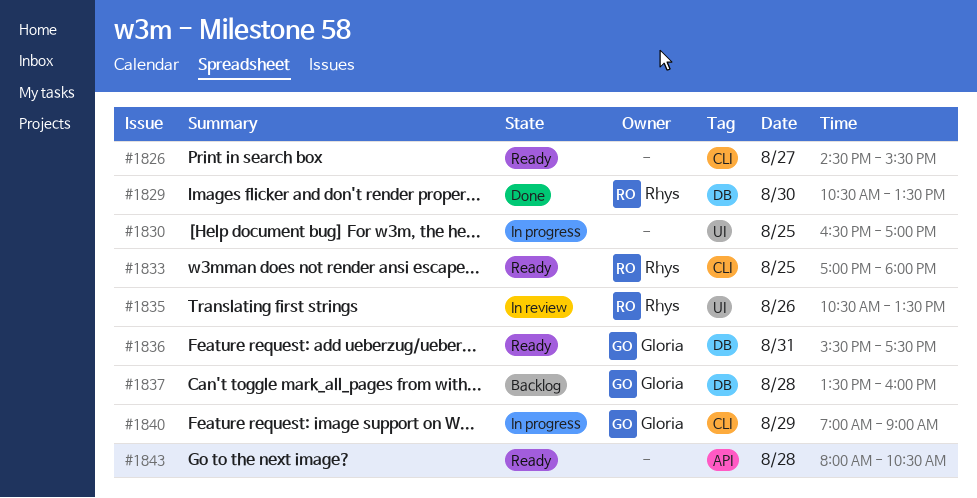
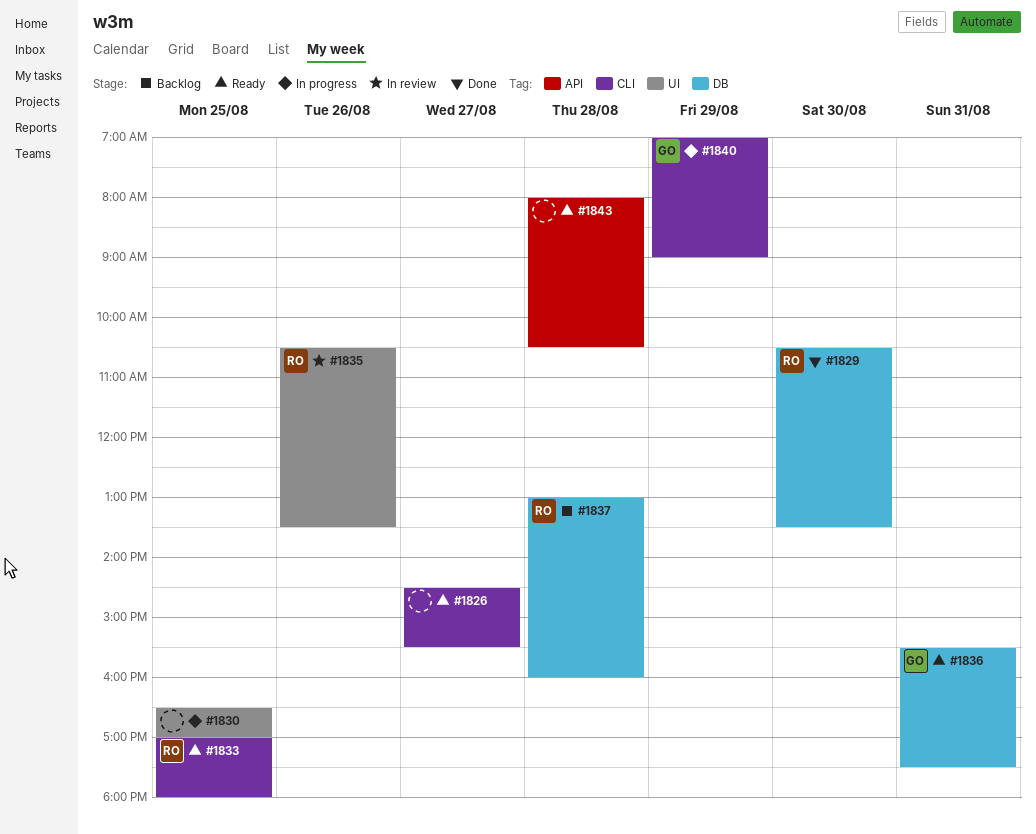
#1837, owner: Gloria -> Rhys
#1837, begins: 13:30 -> 13:00

